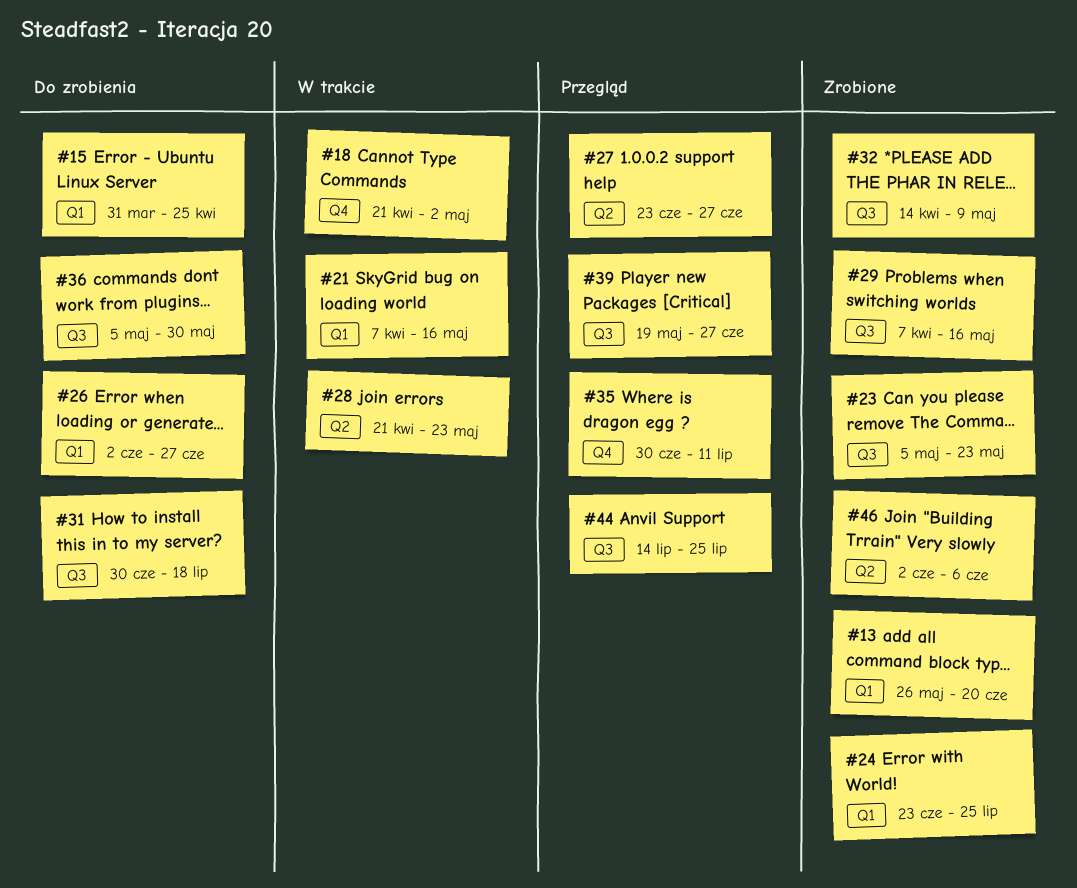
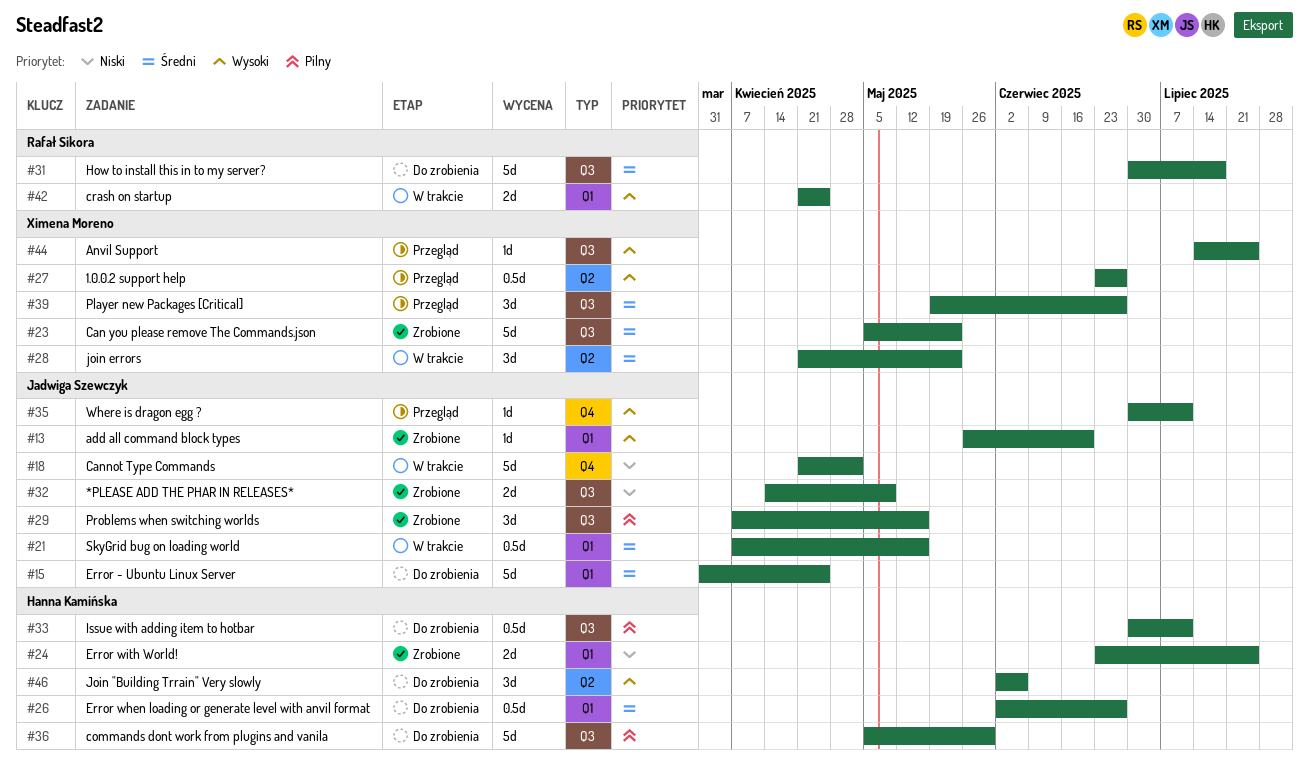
#33: none -> present
#42: none -> present
#46, status: Zrobione -> Do zrobienia

